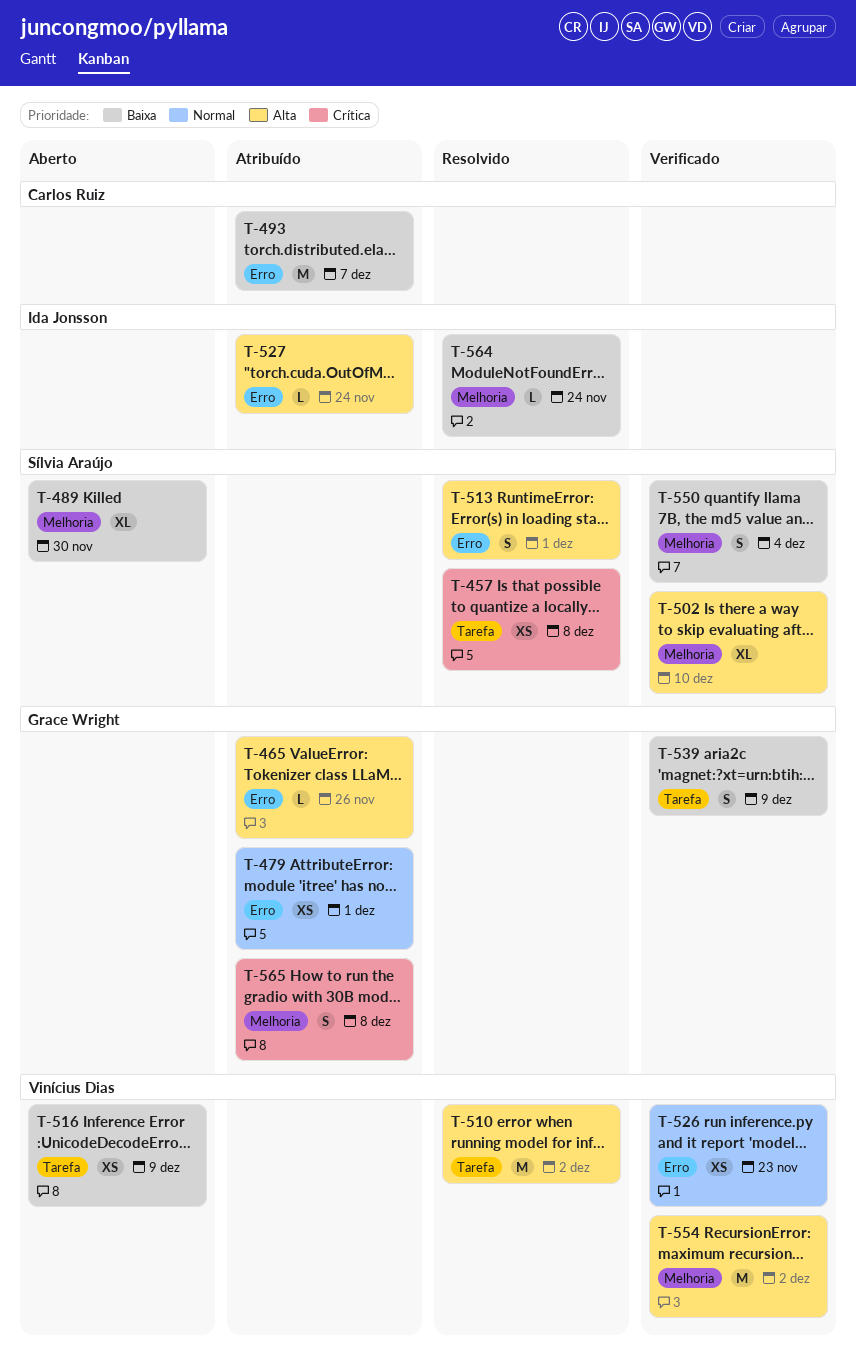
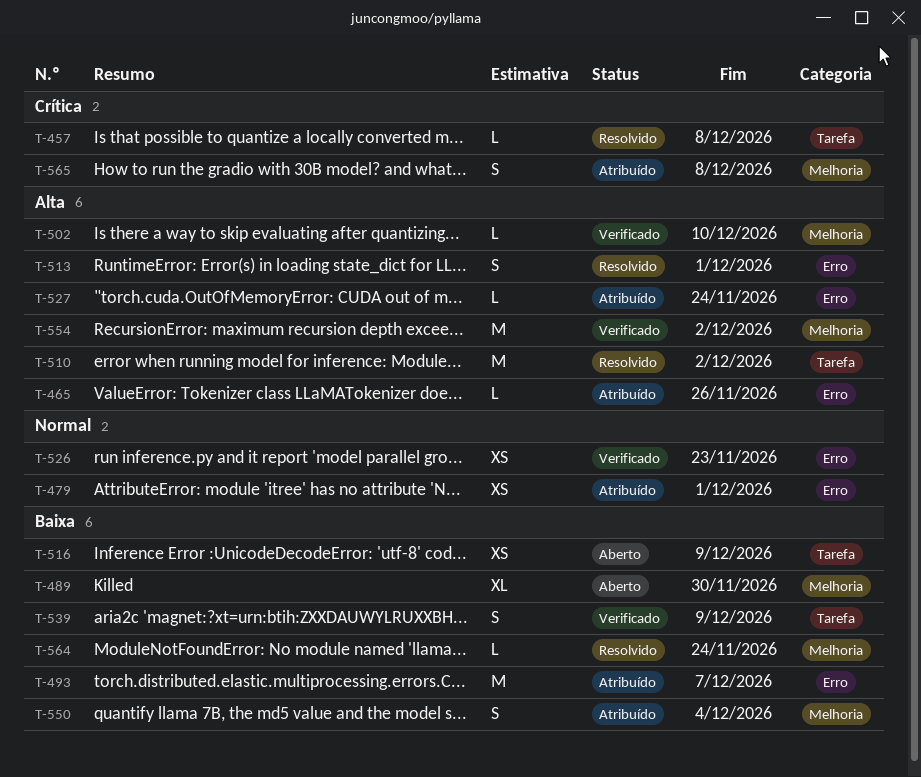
T-457, estimate: XS -> L
T-502, estimate: XL -> L
T-550, status: Verificado -> Atribuído

